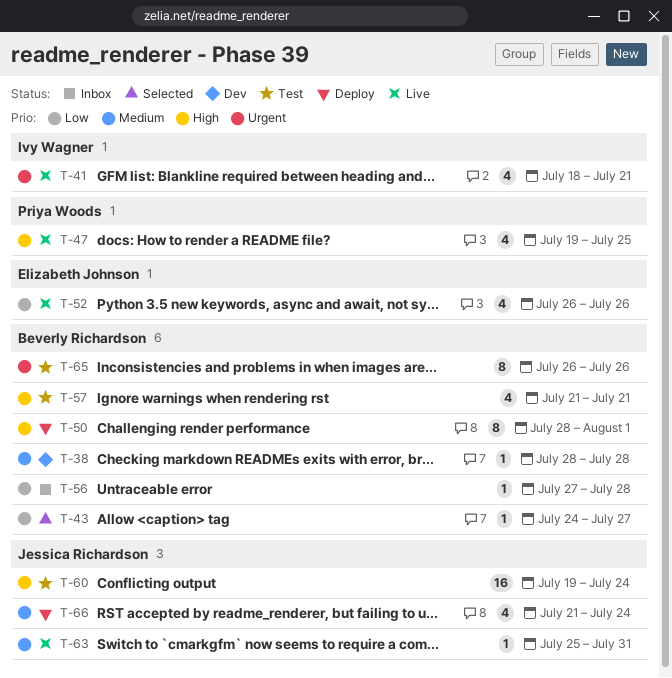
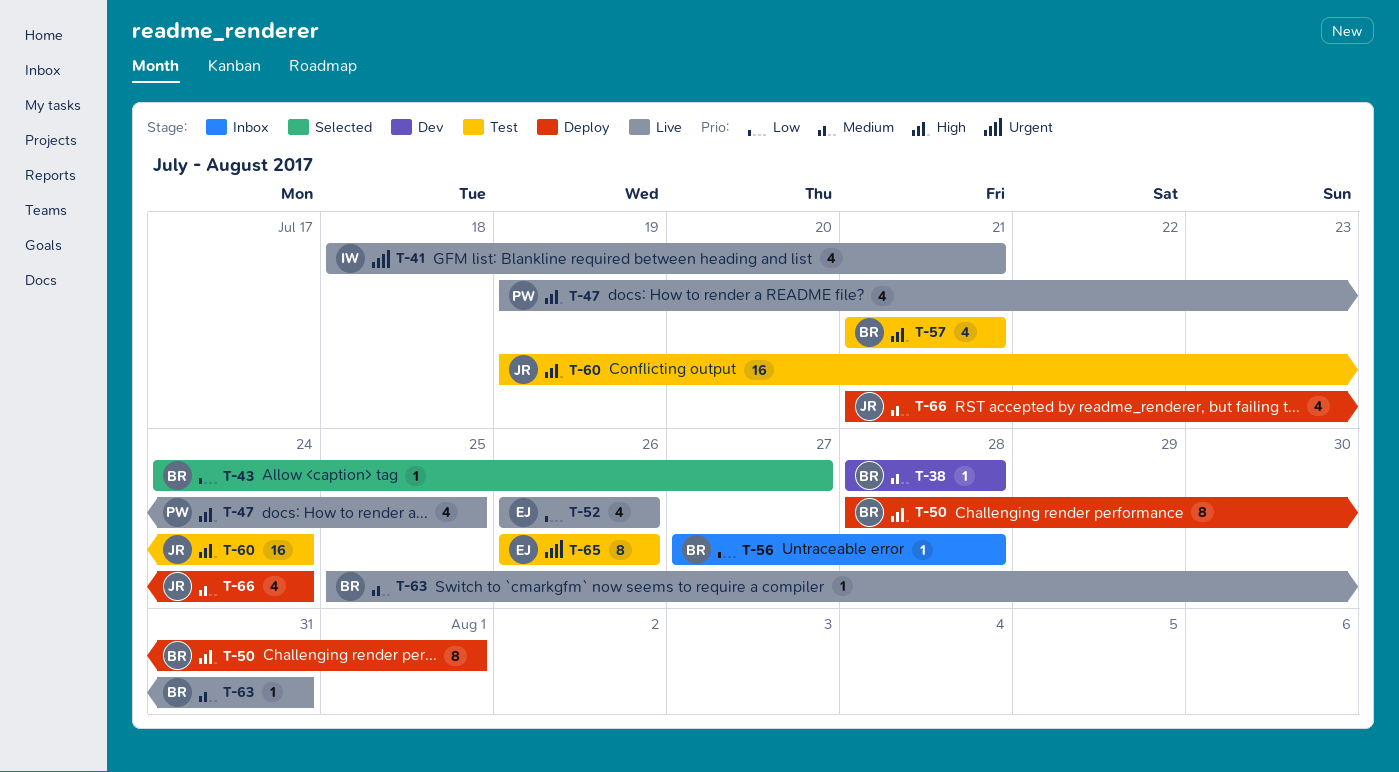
T-63, owner: Jessica Richardson -> Beverly Richardson
T-65, owner: Beverly Richardson -> Elizabeth Johnson

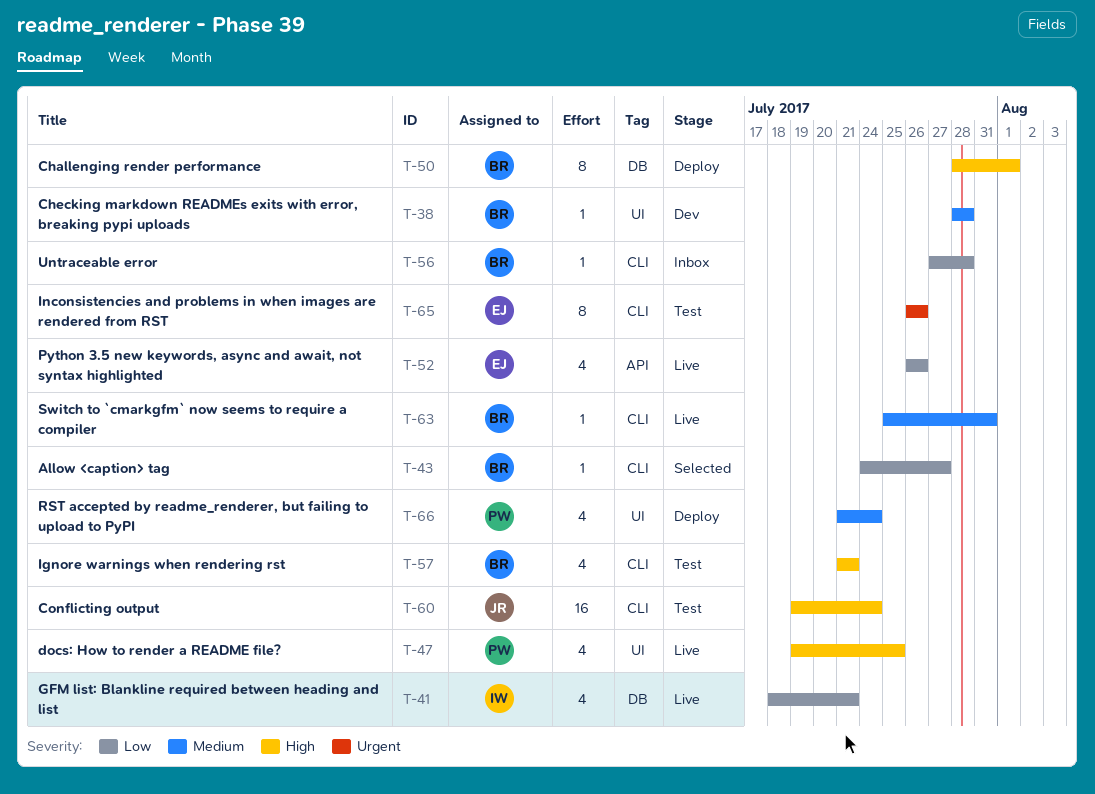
T-41, priority: Urgent -> Low
T-66, owner: JR -> PW

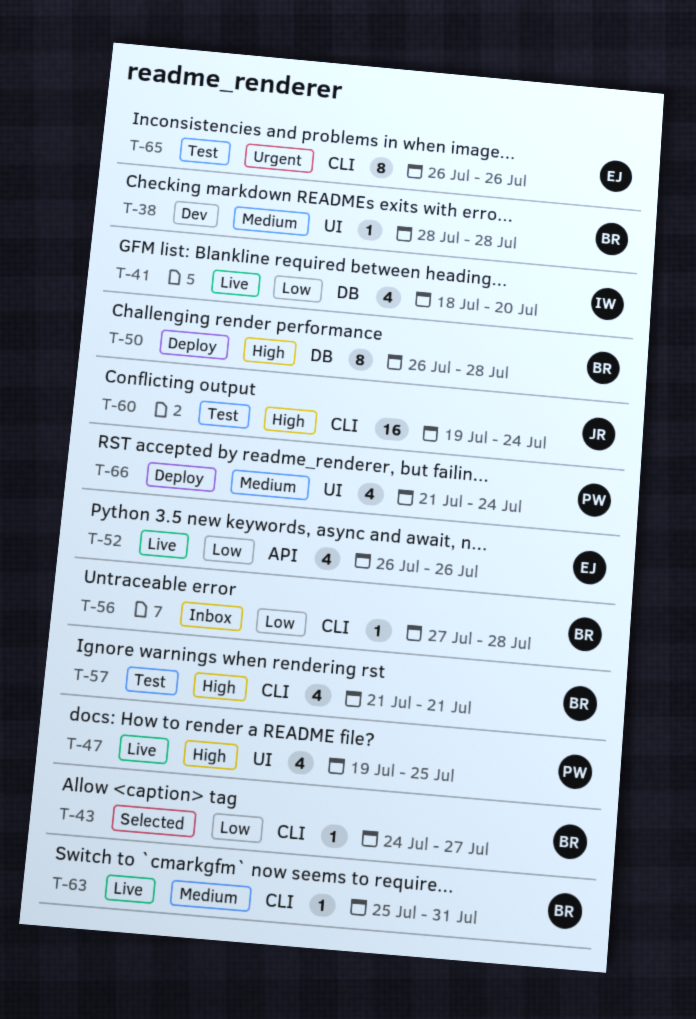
T-41, due: Jul 21 -> Jul 20
T-50, start: Jul 28 -> Jul 26
T-50, due: Aug 1 -> Jul 28

